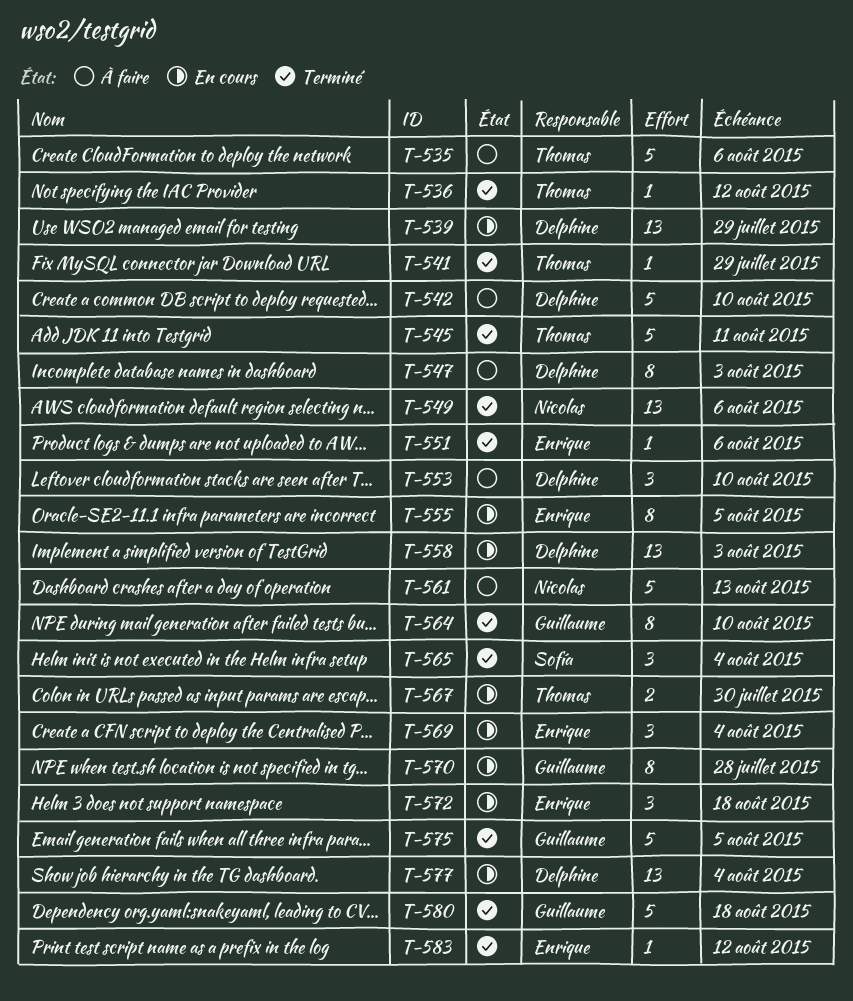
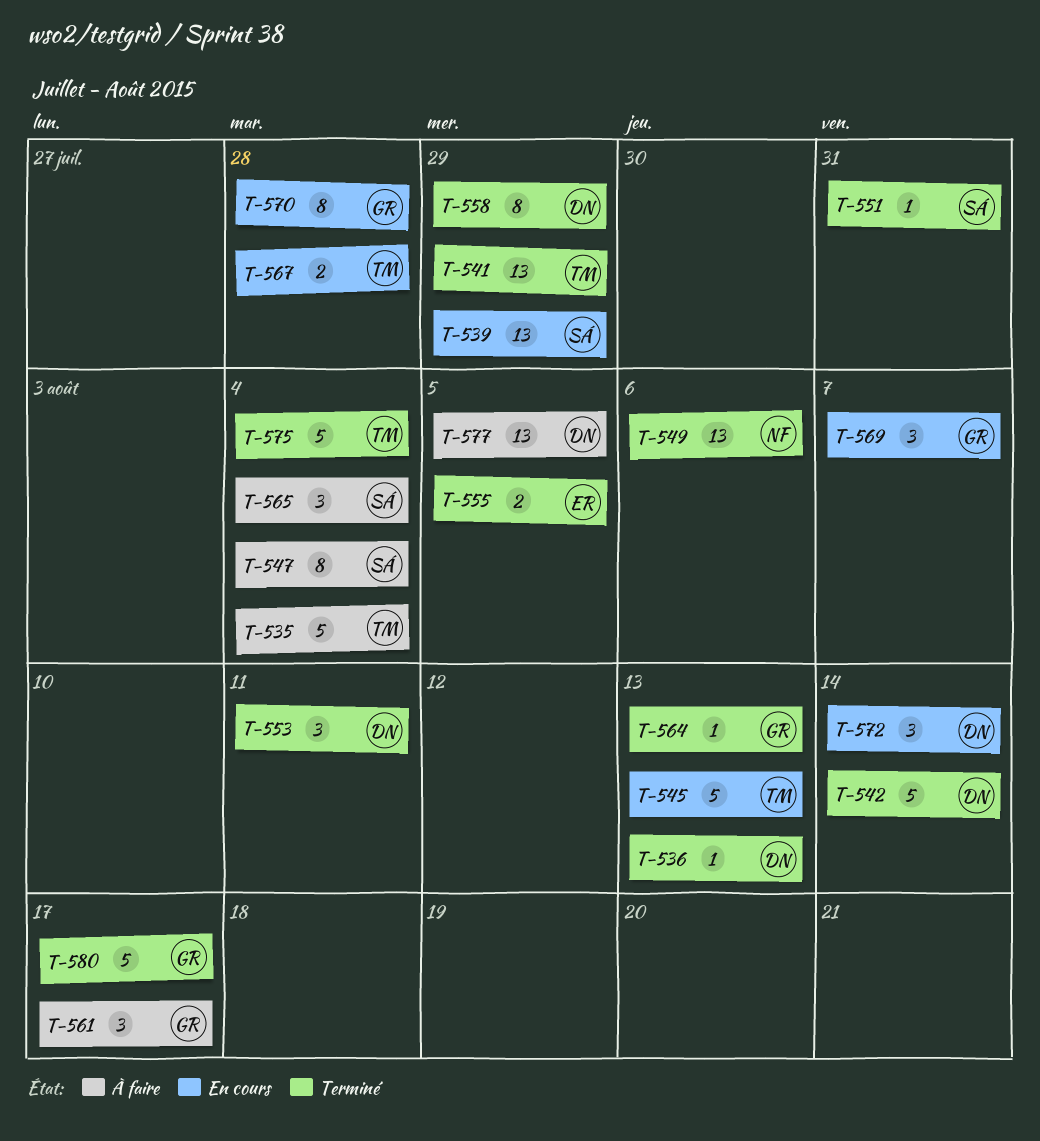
T-535, due: Aug 6 -> Aug 4
T-536, owner: Thomas -> Delphine
T-536, due: Aug 12 -> Aug 13
T-539, owner: Delphine -> Sofía
T-541, estimate: 1 -> 13
T-542, status: À faire -> Terminé
T-542, due: Aug 10 -> Aug 14
T-545, status: Terminé -> En cours
T-545, due: Aug 11 -> Aug 13
T-547, owner: Delphine -> Sofía
T-547, due: Aug 3 -> Aug 4
T-551, owner: Enrique -> Sofía
T-551, due: Aug 6 -> Jul 31
T-553, status: À faire -> Terminé
T-553, due: Aug 10 -> Aug 11
T-555, status: En cours -> Terminé
T-555, estimate: 8 -> 2
T-558, status: En cours -> Terminé
T-558, estimate: 13 -> 8
T-558, due: Aug 3 -> Jul 29
T-561, owner: Nicolas -> Guillaume
T-561, estimate: 5 -> 3
T-561, due: Aug 13 -> Aug 17
T-564, estimate: 8 -> 1
T-564, due: Aug 10 -> Aug 13
T-565, status: Terminé -> À faire
T-567, due: Jul 30 -> Jul 28
T-569, owner: Enrique -> Guillaume
T-569, due: Aug 4 -> Aug 7
T-572, owner: Enrique -> Delphine
T-572, due: Aug 18 -> Aug 14
T-575, owner: Guillaume -> Thomas
T-575, due: Aug 5 -> Aug 4
T-577, status: En cours -> À faire
T-577, due: Aug 4 -> Aug 5
T-580, due: Aug 18 -> Aug 17
T-583: present -> none

